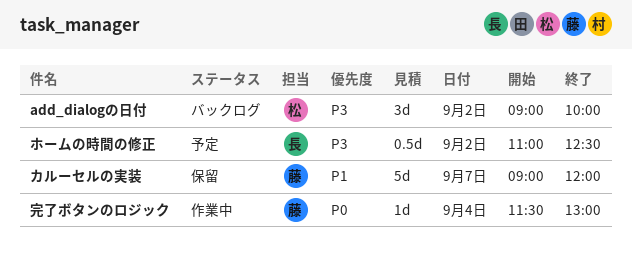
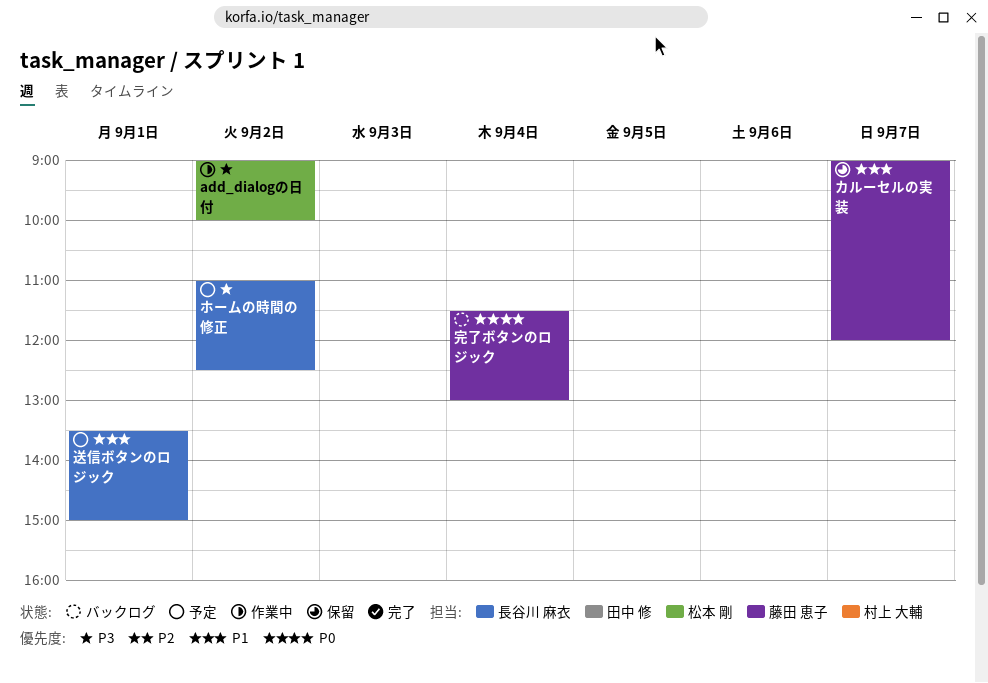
add_dialogの日付, status: バックログ -> 作業中
完了ボタンのロジック, status: 作業中 -> バックログ
送信ボタンのロジック: none -> present

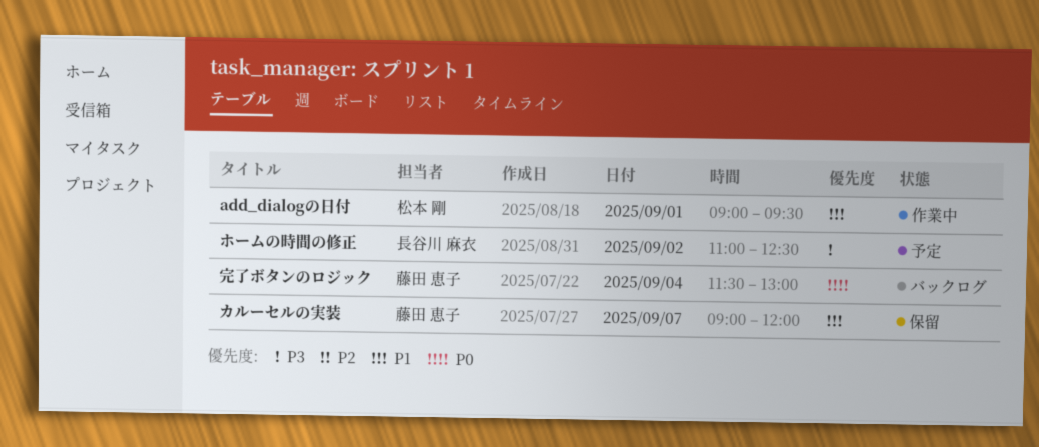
add_dialogの日付, priority: P3 -> P1
add_dialogの日付, day: Sep 2 -> Sep 1
add_dialogの日付, ends: 10:00 -> 09:30
送信ボタンのロジック: present -> none

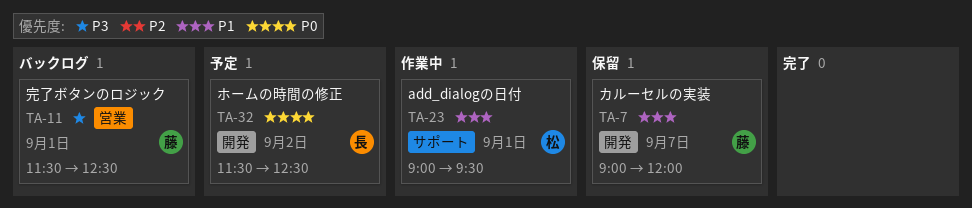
ホームの時間の修正, priority: P3 -> P0
ホームの時間の修正, begins: 11:00 -> 11:30
完了ボタンのロジック, priority: P0 -> P3
完了ボタンのロジック, day: Sep 4 -> Sep 1
完了ボタンのロジック, ends: 13:00 -> 12:30

